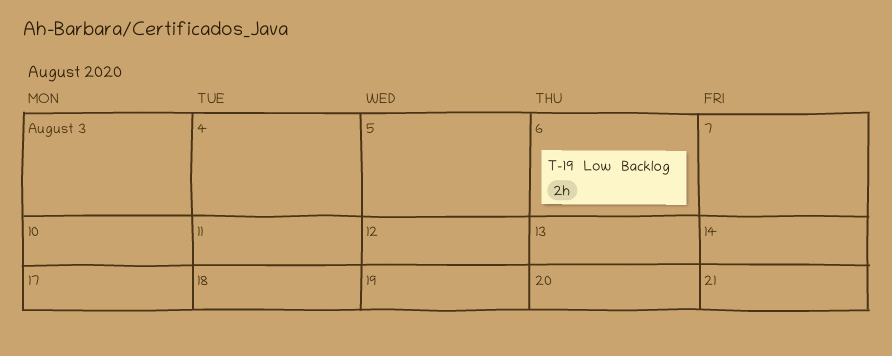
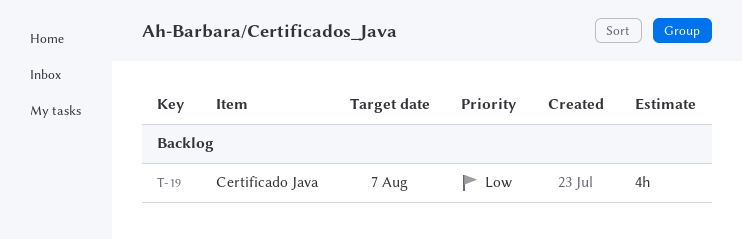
T-19, estimate: 2h -> 4h
T-19, due: Aug 6 -> Aug 7

